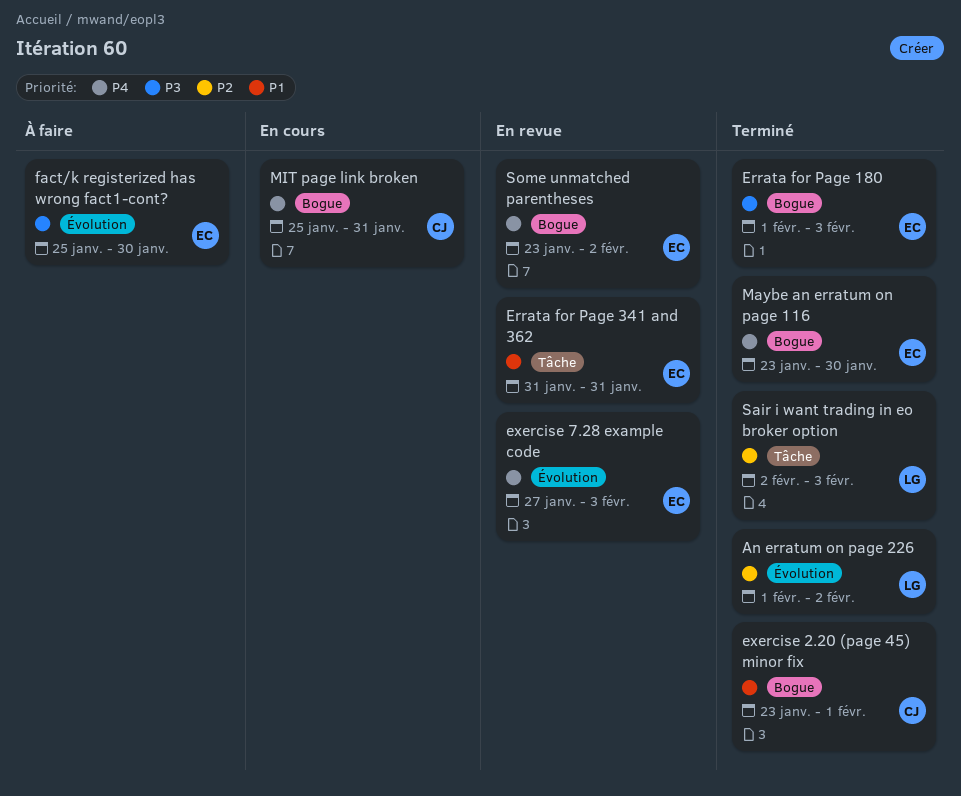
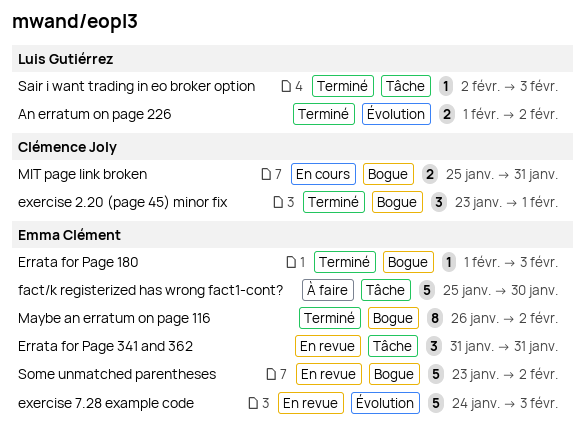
exercise 7.28 example code, start: Jan 27 -> Jan 24
fact/k registerized has wrong fact1-cont?, label: Évolution -> Tâche
Maybe an erratum on page 116, start: Jan 23 -> Jan 26
Maybe an erratum on page 116, due: Jan 30 -> Feb 2

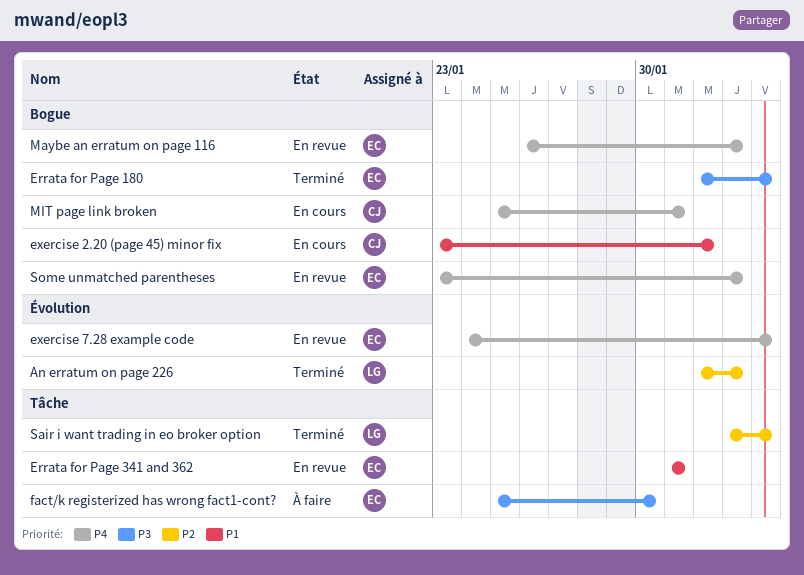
exercise 2.20 (page 45) minor fix, status: Terminé -> En cours
Maybe an erratum on page 116, status: Terminé -> En revue

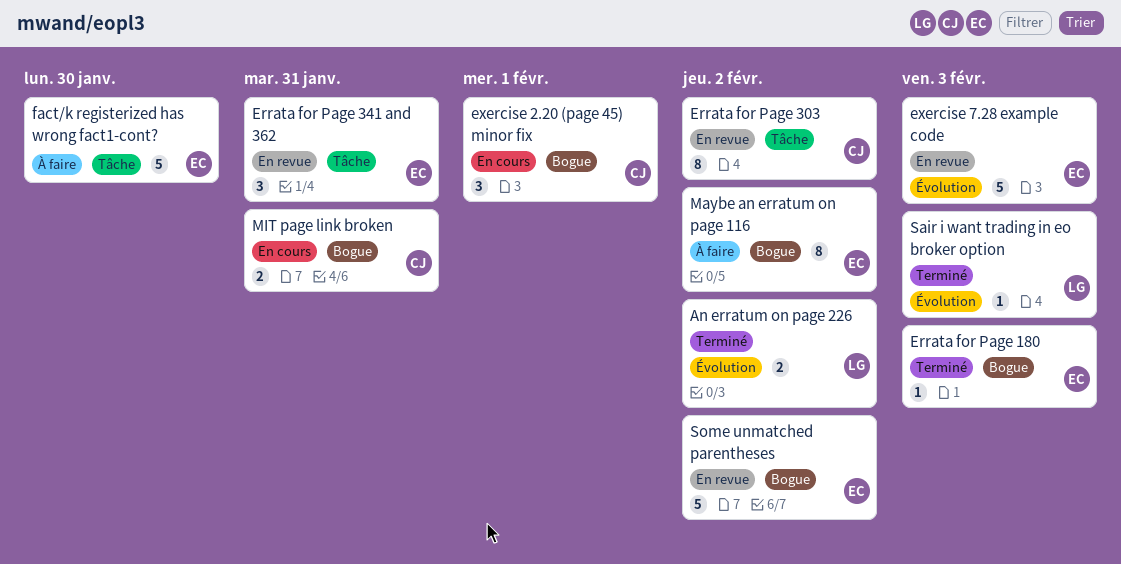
Errata for Page 303: none -> present
Maybe an erratum on page 116, status: En revue -> À faire
Sair i want trading in eo broker option, label: Tâche -> Évolution

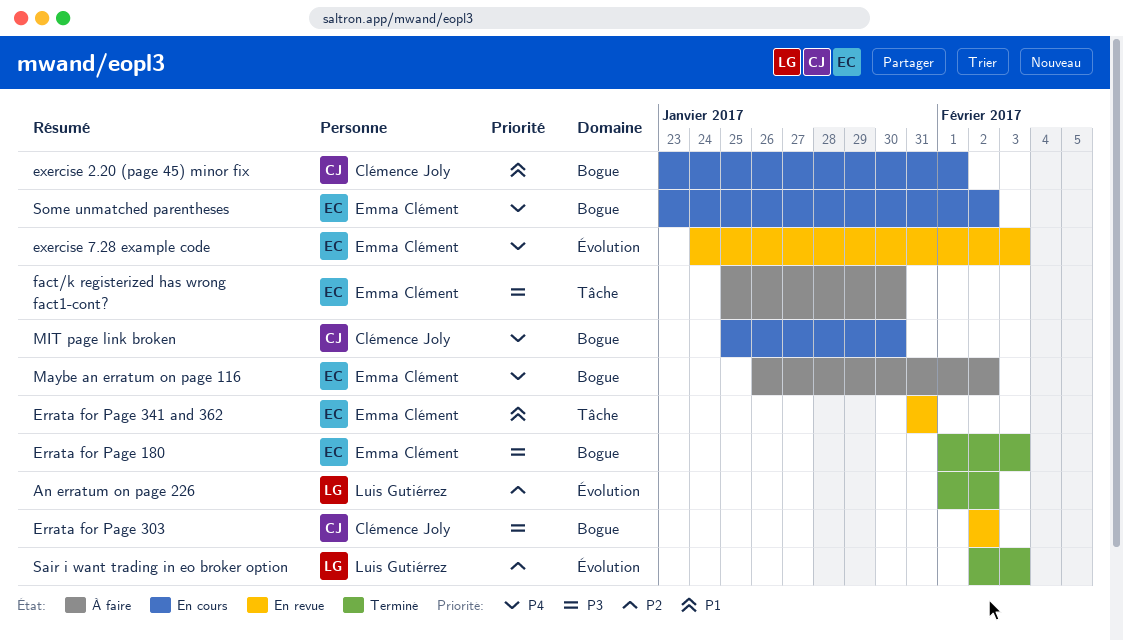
Errata for Page 303, label: Tâche -> Bogue
MIT page link broken, due: Jan 31 -> Jan 30
Some unmatched parentheses, status: En revue -> En cours

